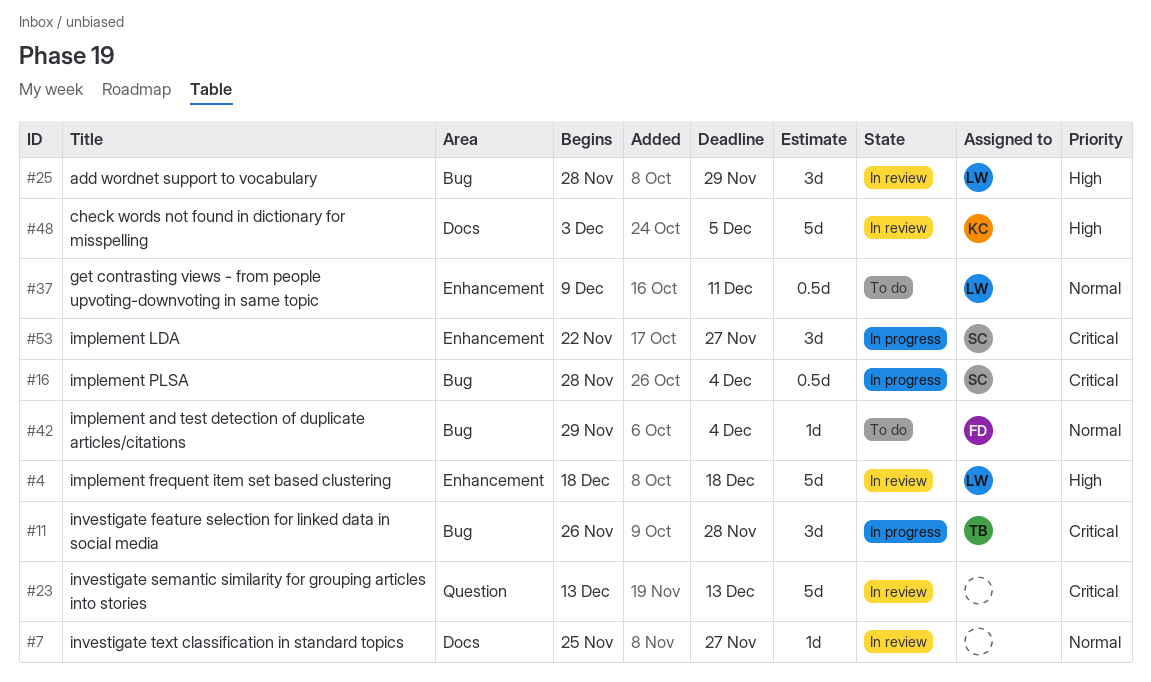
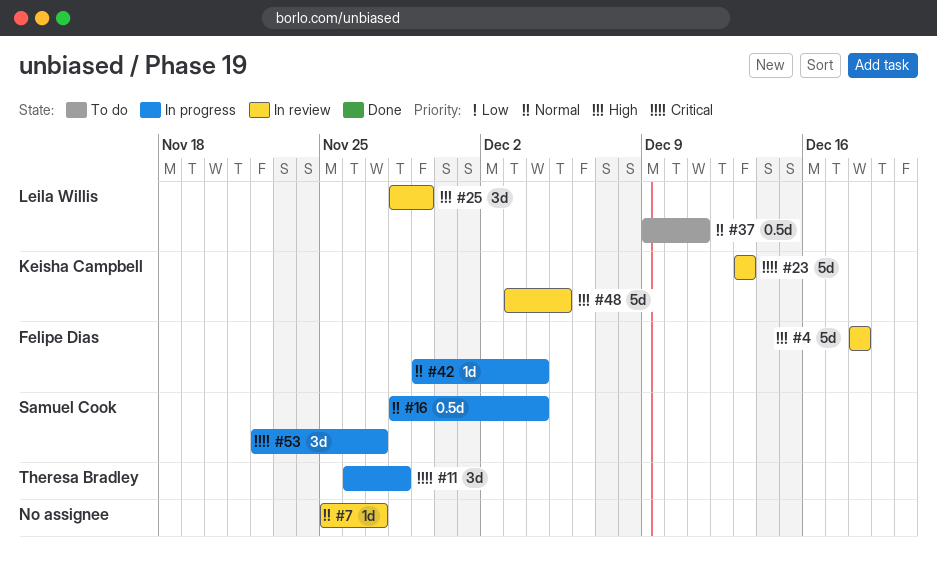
#4, owner: Leila Willis -> Felipe Dias
#16, priority: Critical -> Normal
#23, owner: none -> Keisha Campbell
#42, status: To do -> In progress

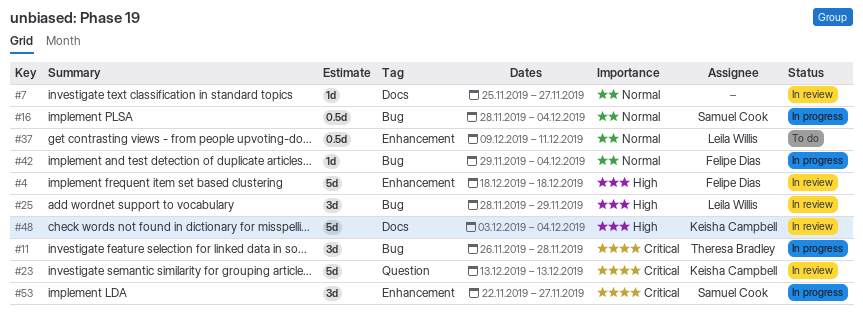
#48, due: Dec 5 -> Dec 4

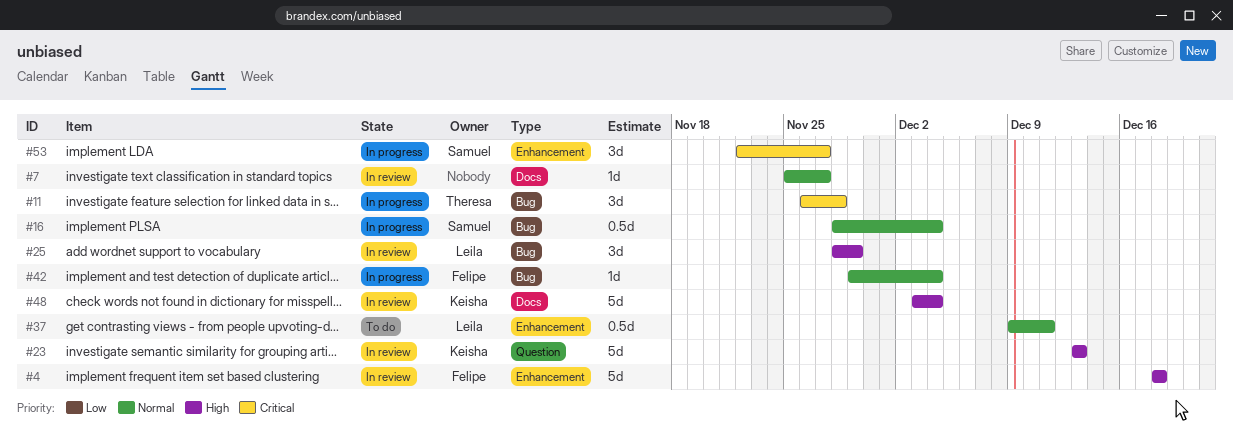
#23, priority: Critical -> High

